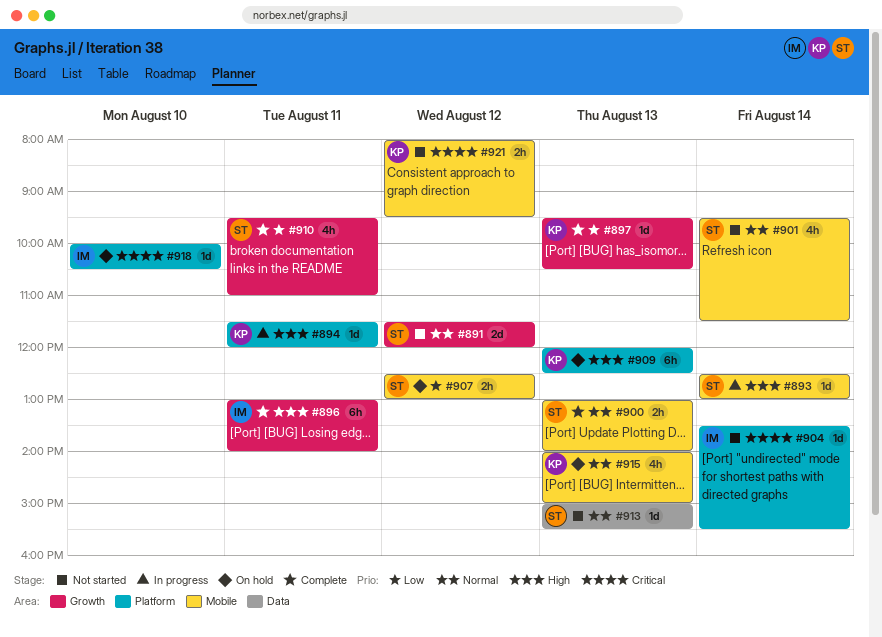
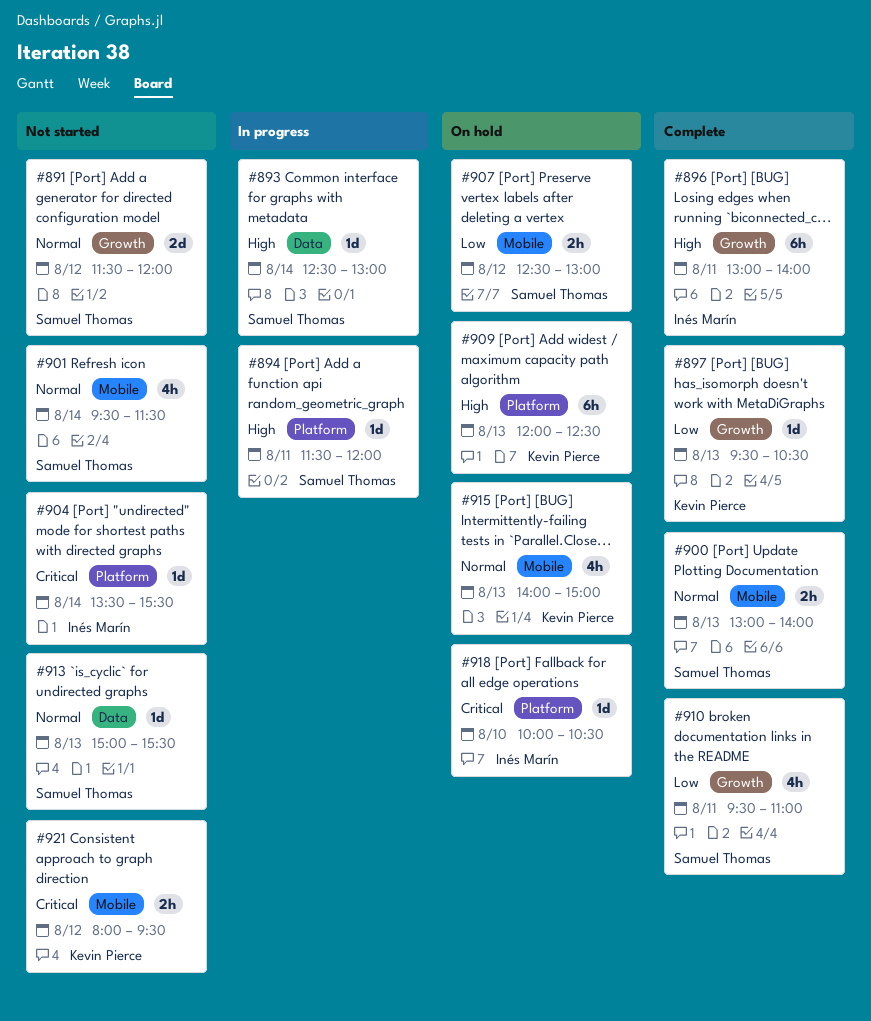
#893, label: Mobile -> Data
#894, owner: Kevin Pierce -> Samuel Thomas

